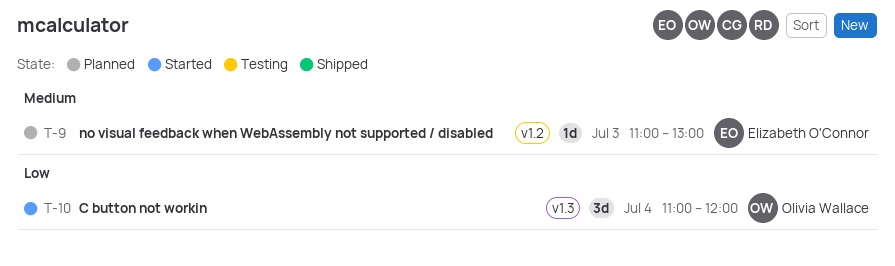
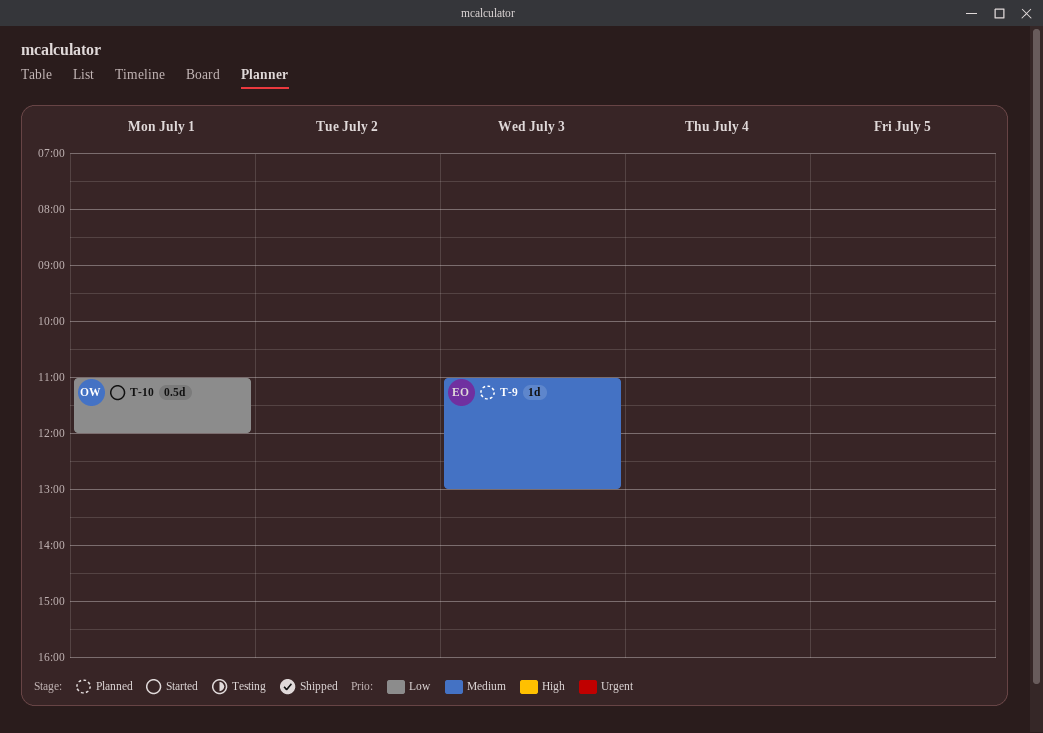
T-10, estimate: 3d -> 0.5d
T-10, day: Jul 4 -> Jul 1

